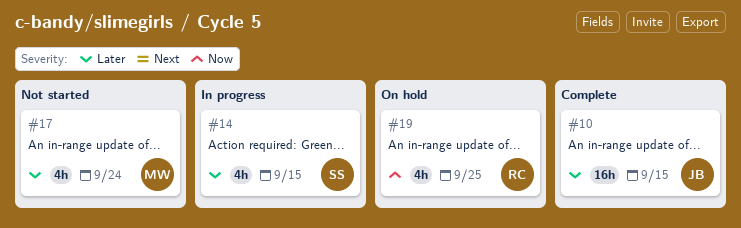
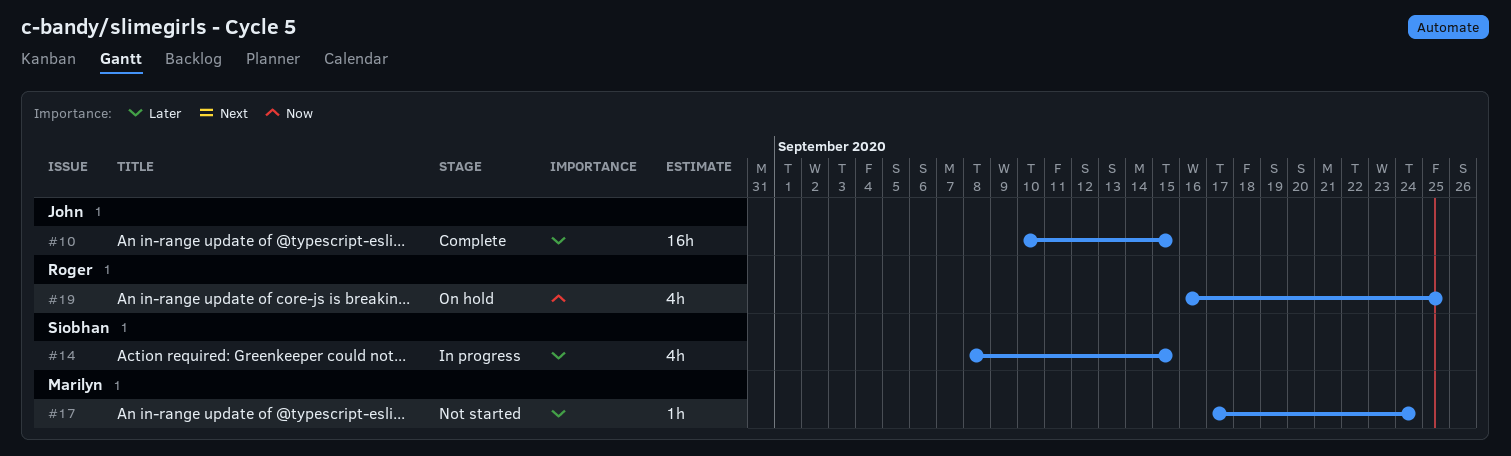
#17, estimate: 4h -> 1h

